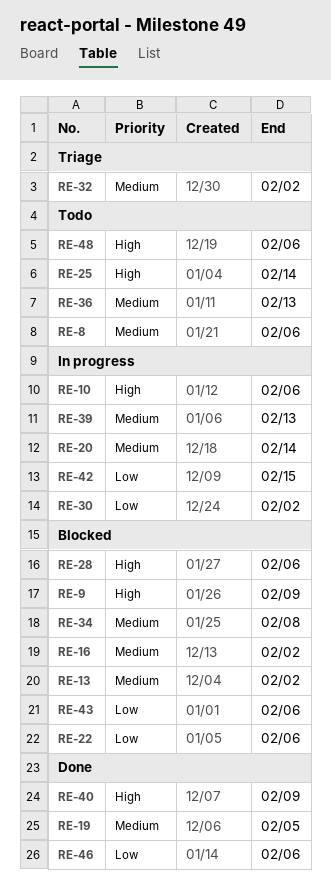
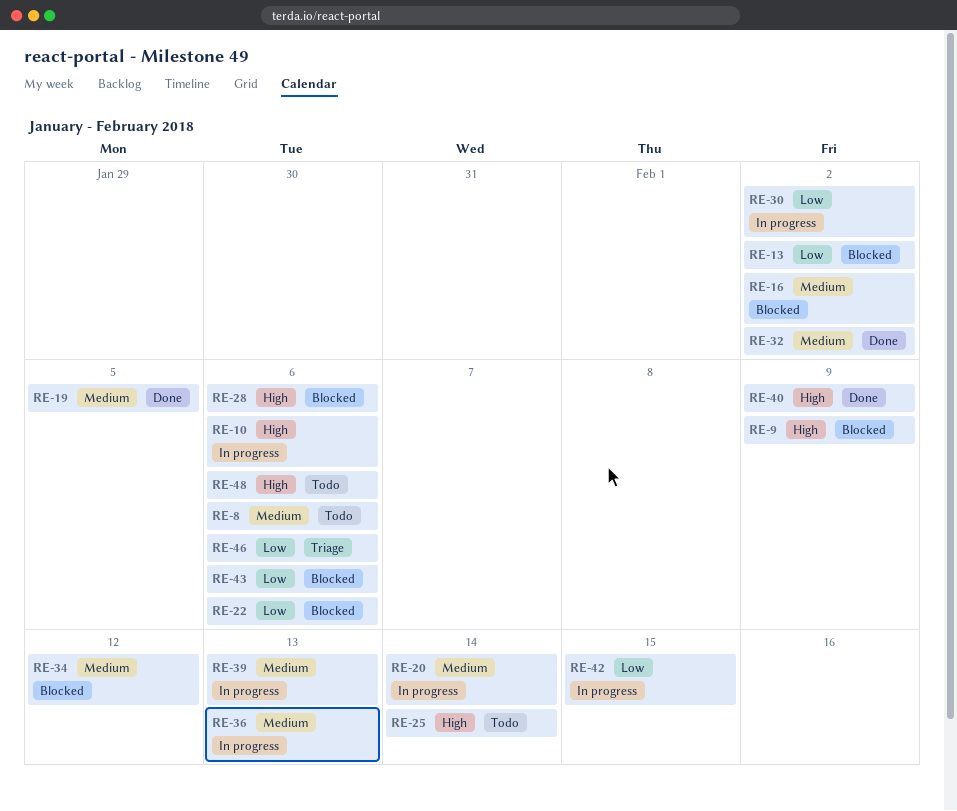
RE-13, priority: Medium -> Low
RE-32, status: Triage -> Done
RE-34, due: Feb 8 -> Feb 12
RE-36, status: Todo -> In progress
RE-46, status: Done -> Triage

